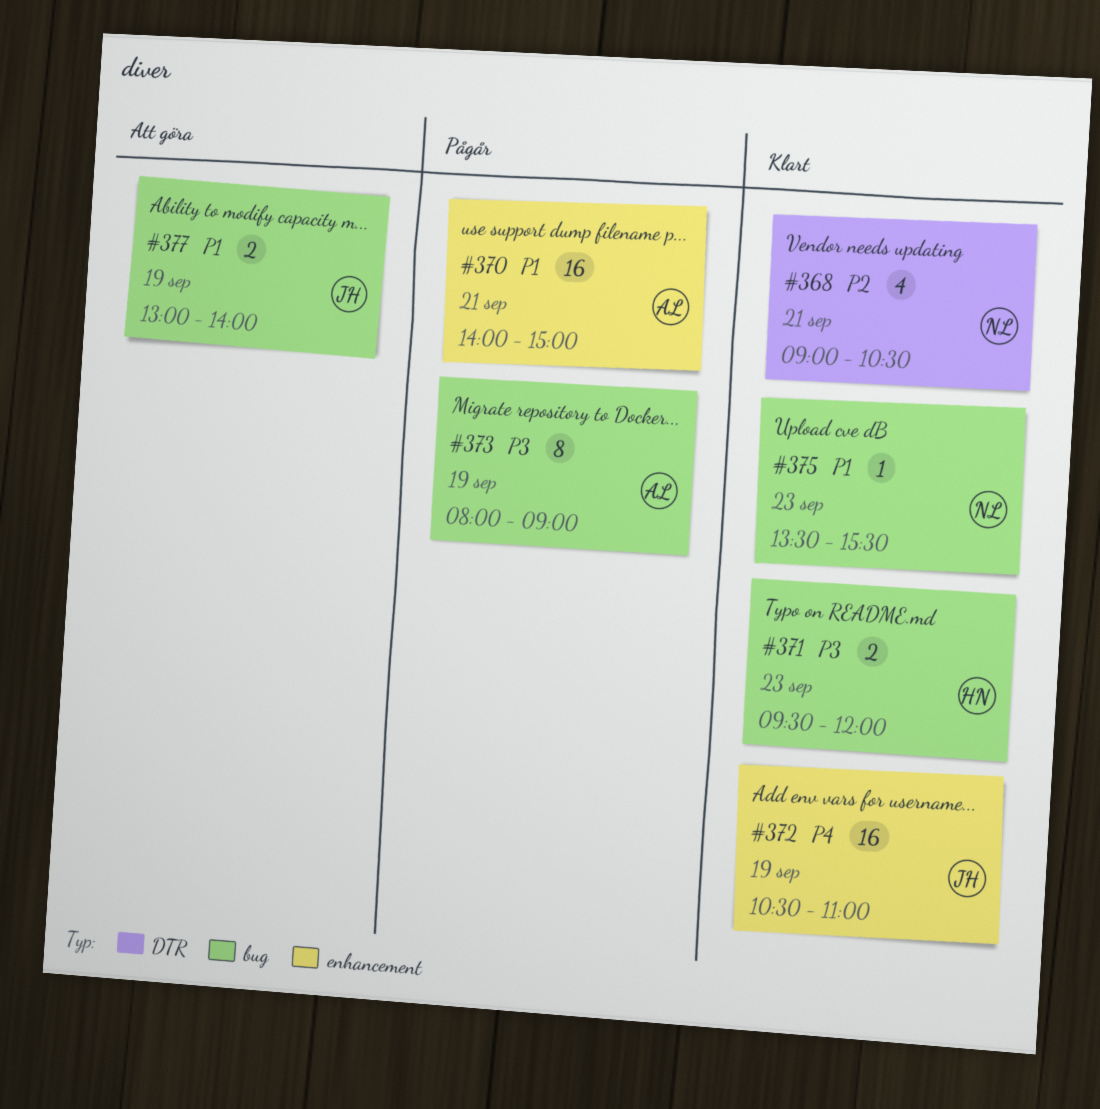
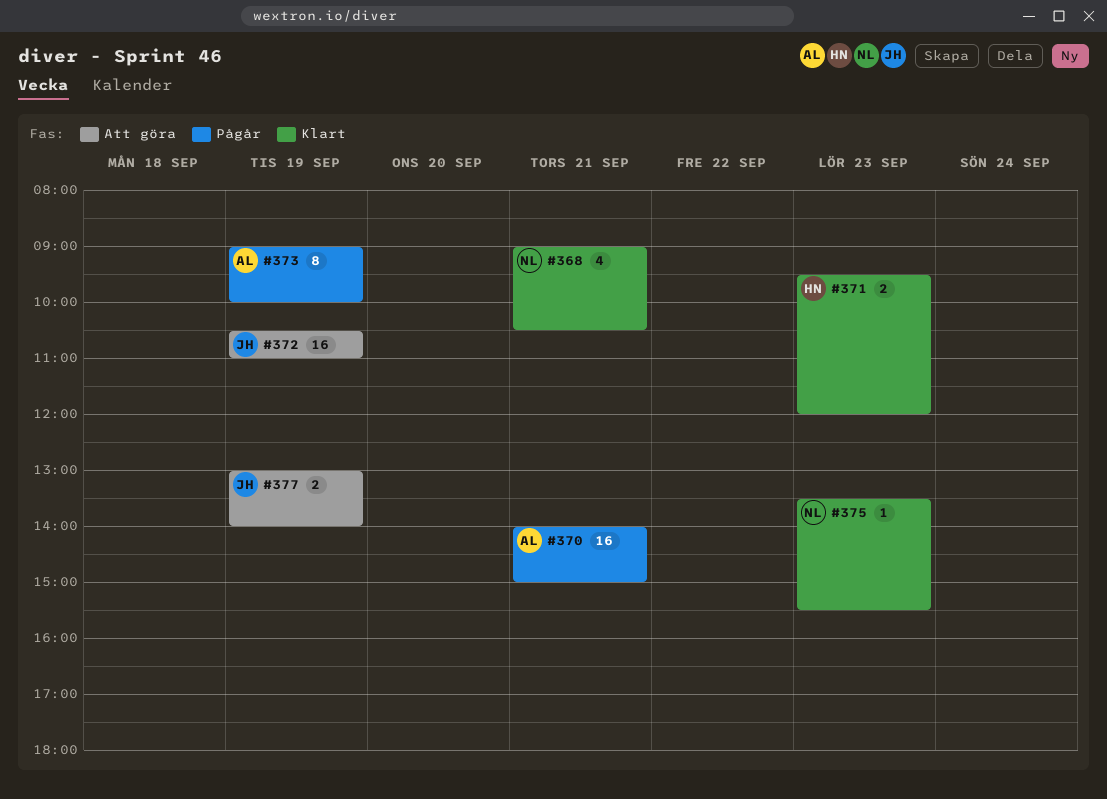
#372, status: Klart -> Att göra
#373, begins: 08:00 -> 09:00
#373, ends: 09:00 -> 10:00

